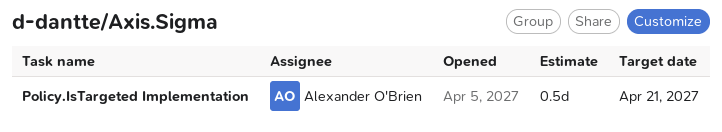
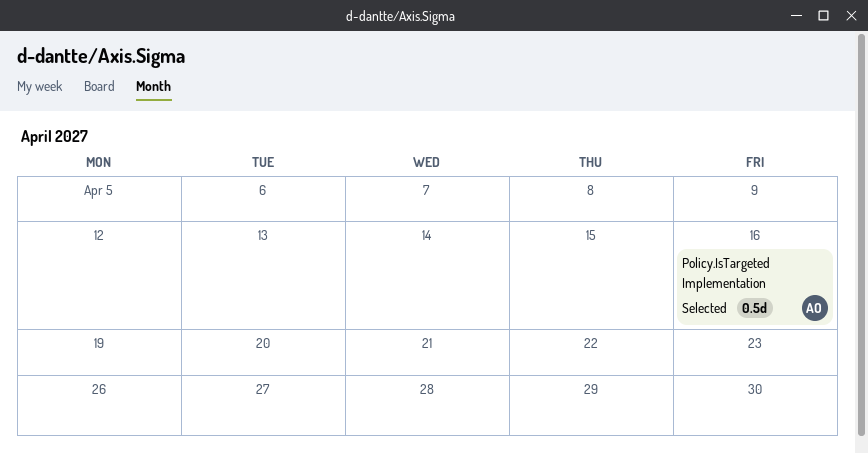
Policy.IsTargeted Implementation, due: Apr 21 -> Apr 16

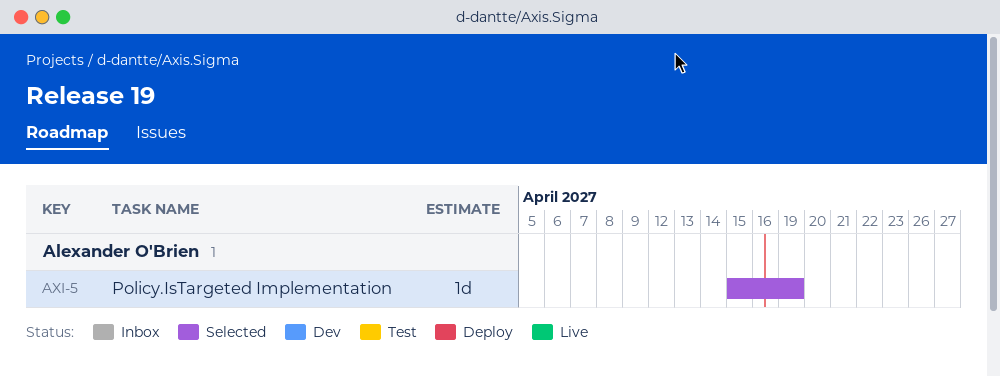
Policy.IsTargeted Implementation, estimate: 0.5d -> 1d
Policy.IsTargeted Implementation, due: Apr 16 -> Apr 19

